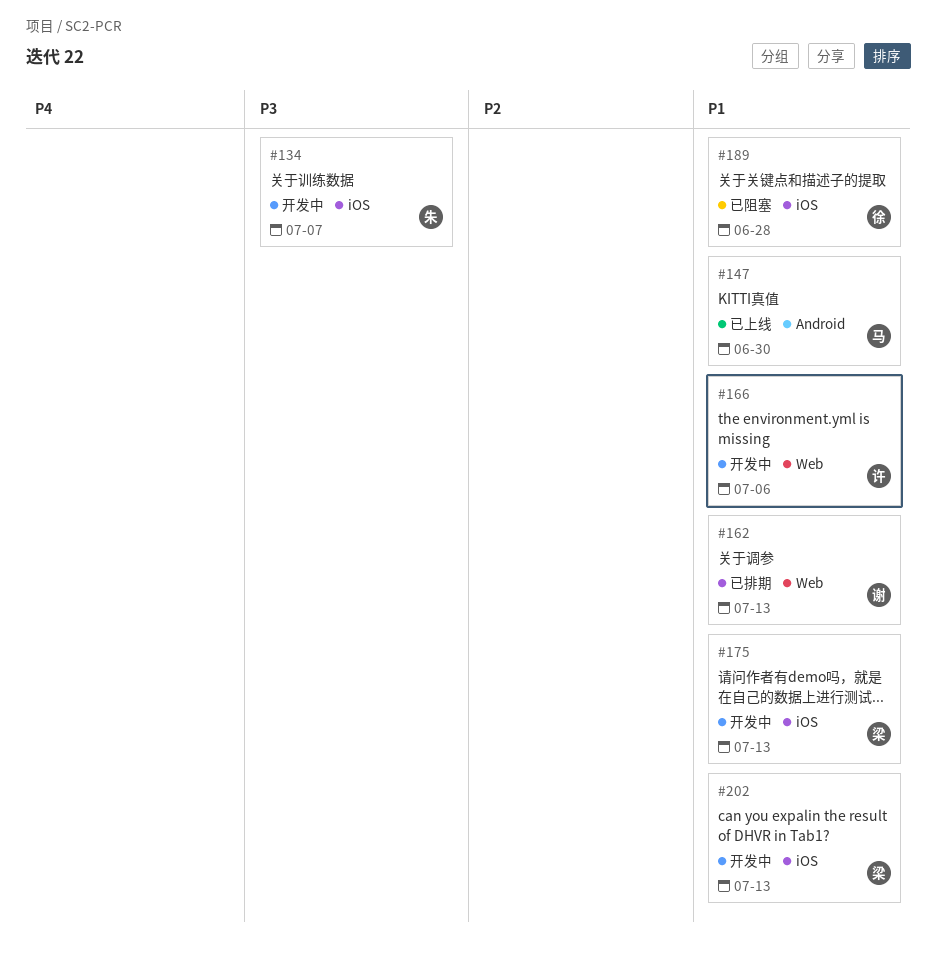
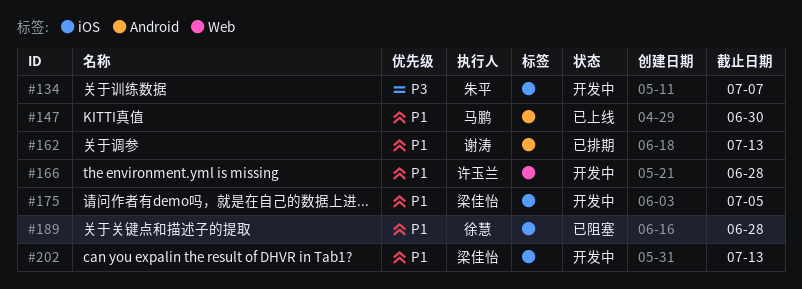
#162, label: Web -> Android
#166, due: Jul 6 -> Jun 28
#175, due: Jul 13 -> Jul 5

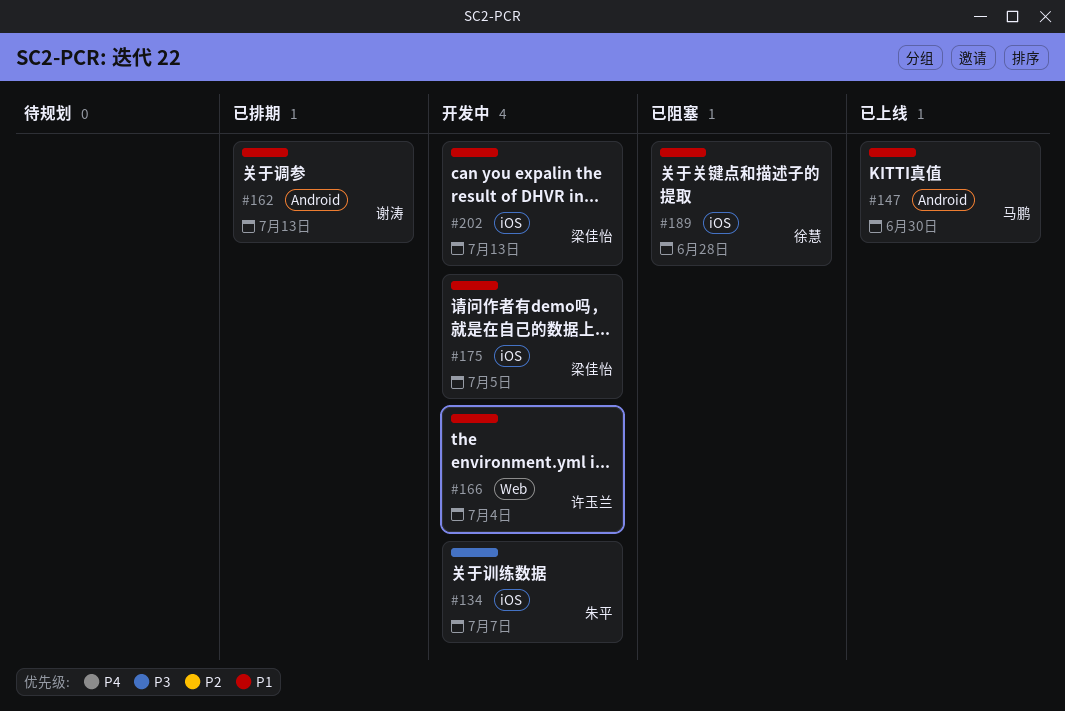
#166, due: Jun 28 -> Jul 4

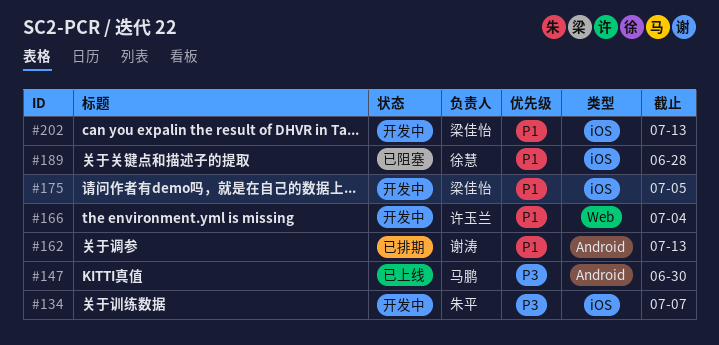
#147, priority: P1 -> P3

